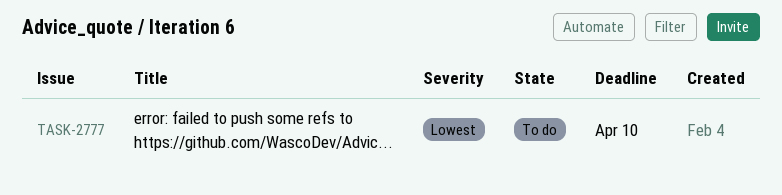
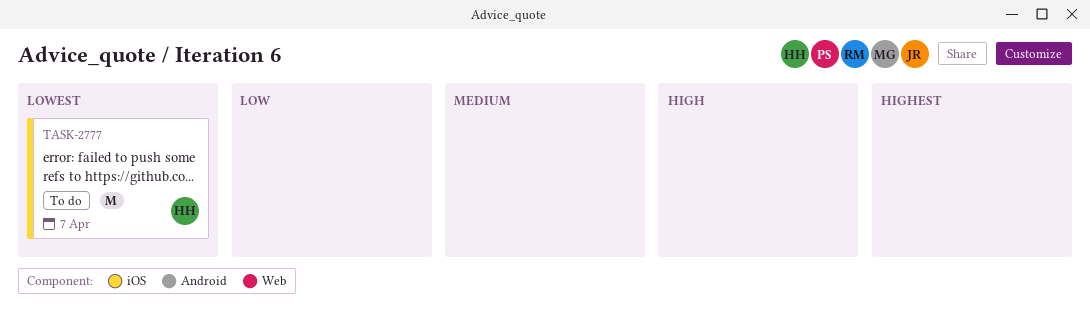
TASK-2777, due: Apr 10 -> Apr 7

